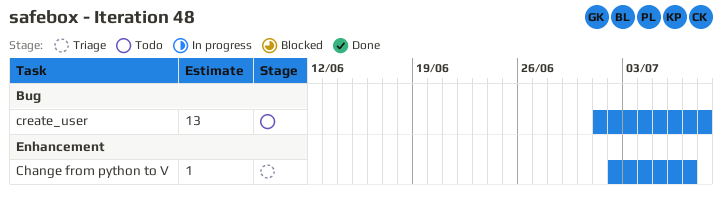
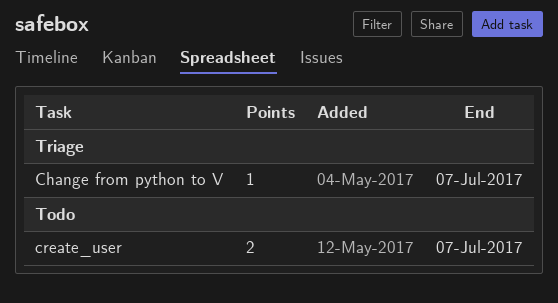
create_user, estimate: 13 -> 2
create_user, due: Jul 8 -> Jul 7

